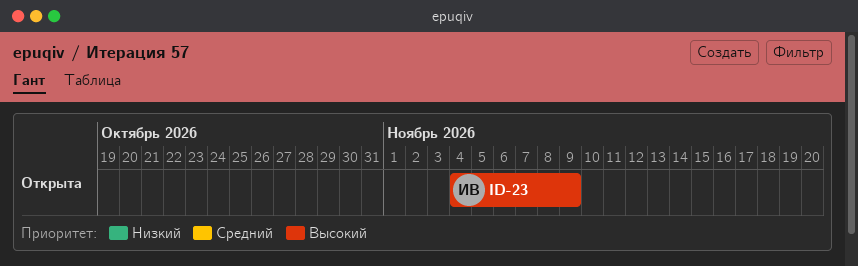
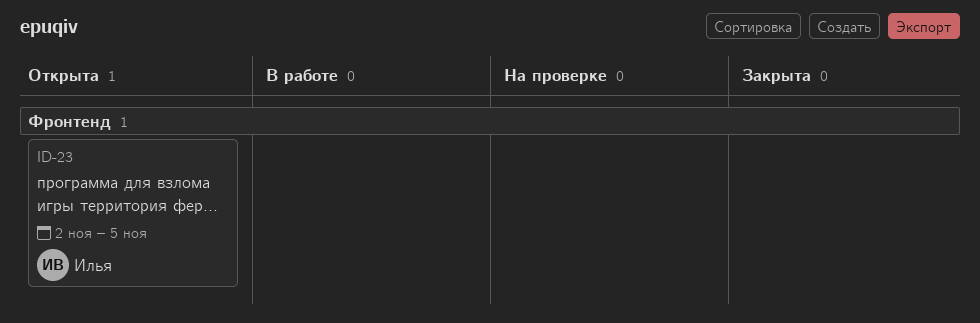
ID-23, start: Nov 4 -> Nov 2
ID-23, due: Nov 9 -> Nov 5

